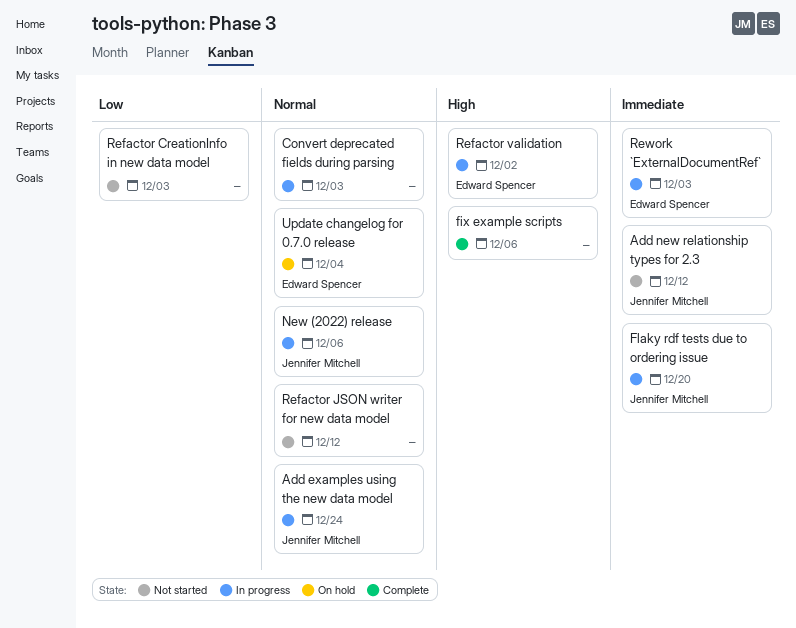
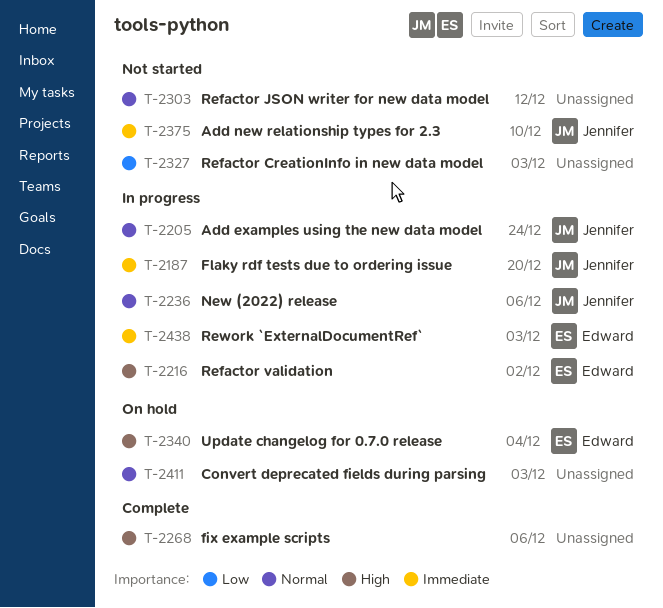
Add new relationship types for 2.3, due: Dec 12 -> Dec 10
Convert deprecated fields during parsing, status: In progress -> On hold
Update changelog for 0.7.0 release, priority: Normal -> High

